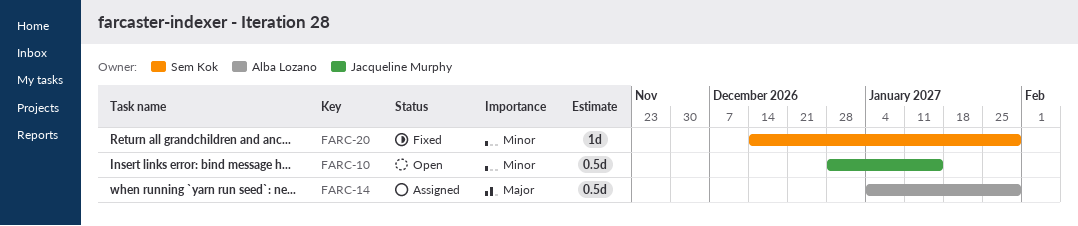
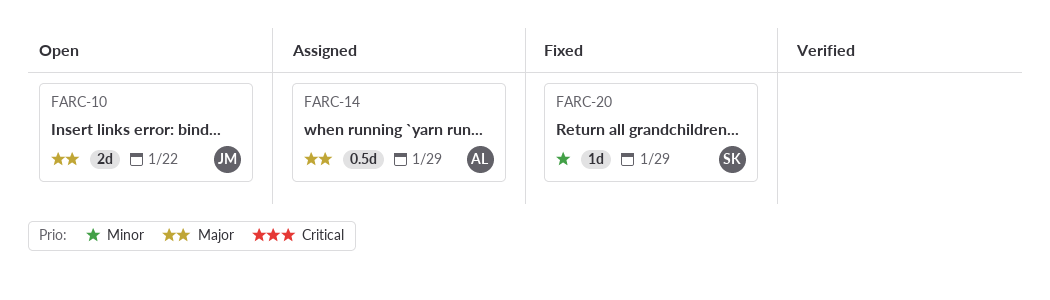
FARC-10, priority: Minor -> Major
FARC-10, estimate: 0.5d -> 2d
FARC-10, due: Jan 15 -> Jan 22

